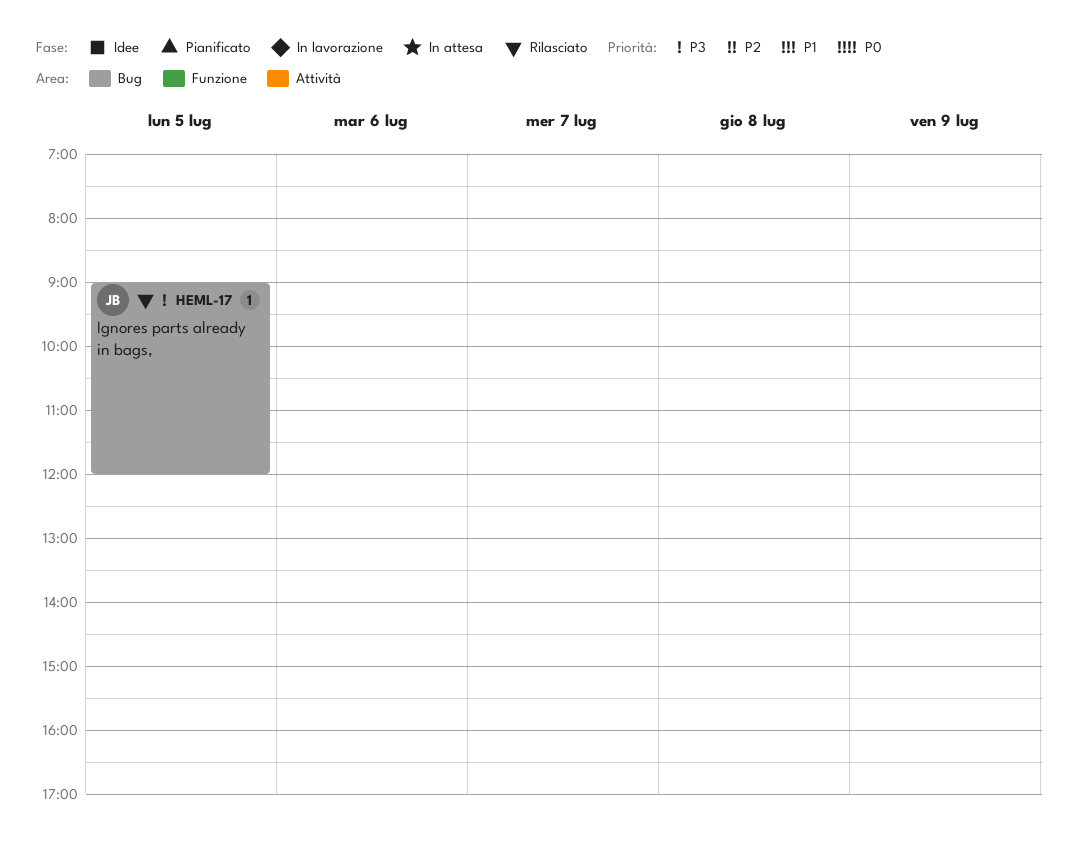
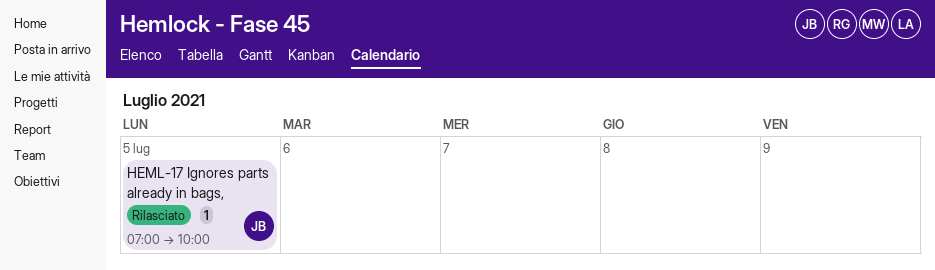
HEML-17, begins: 09:00 -> 07:00
HEML-17, ends: 12:00 -> 10:00

